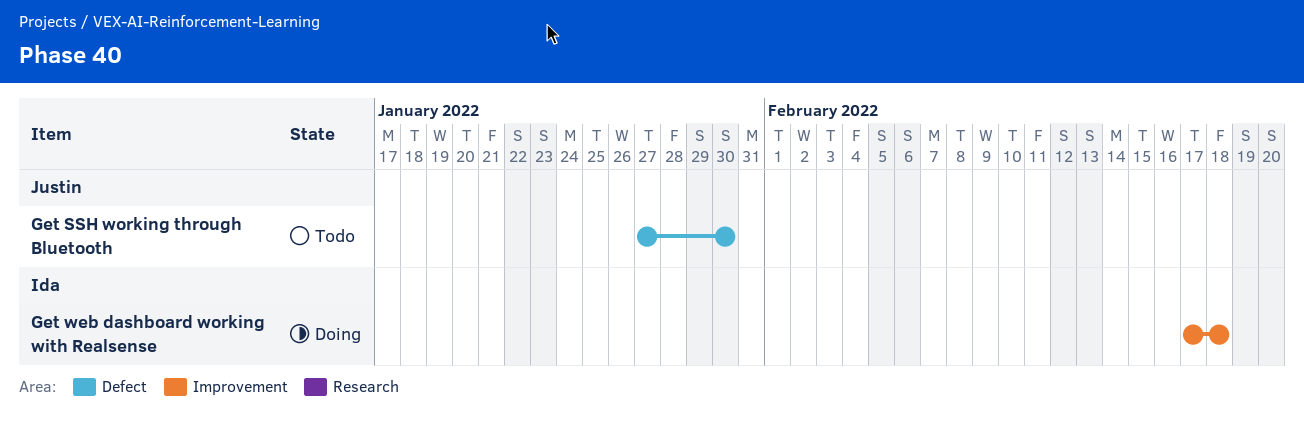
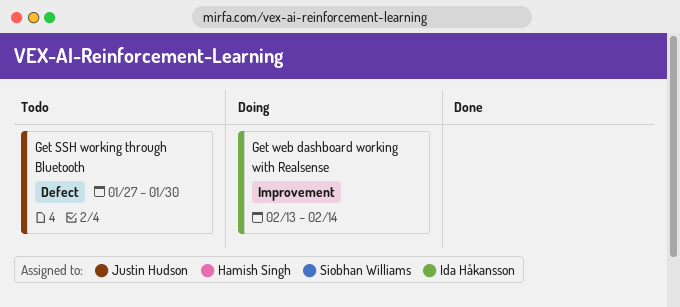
Get web dashboard working with Realsense, start: Feb 17 -> Feb 13
Get web dashboard working with Realsense, due: Feb 18 -> Feb 14

